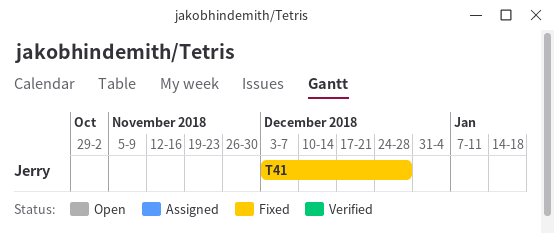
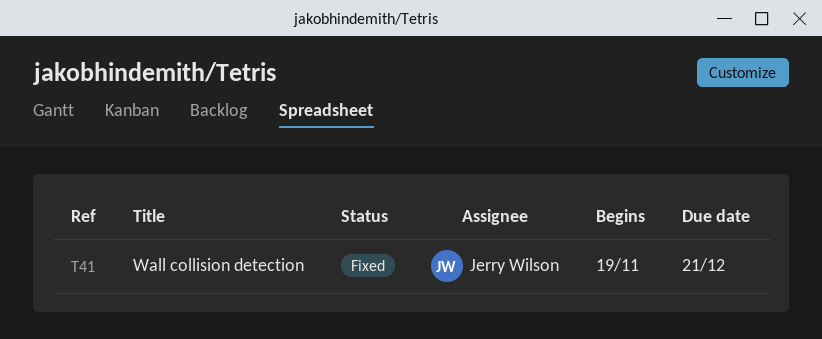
T41, start: Dec 3 -> Nov 19
T41, due: Dec 28 -> Dec 21

